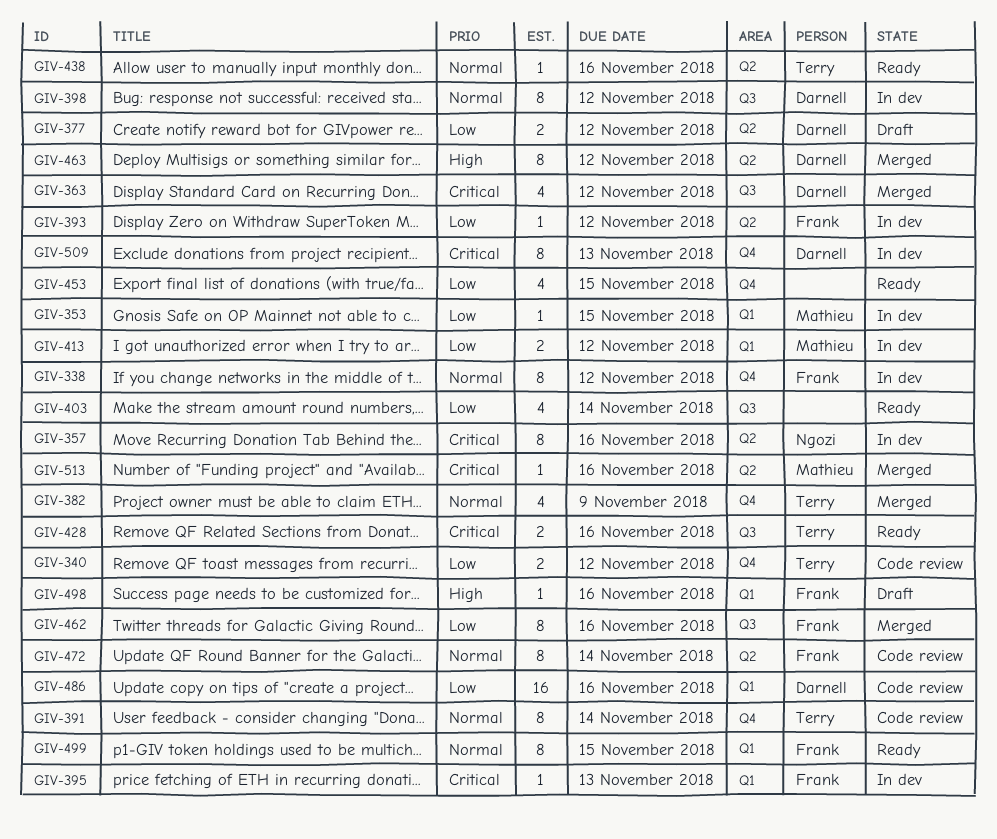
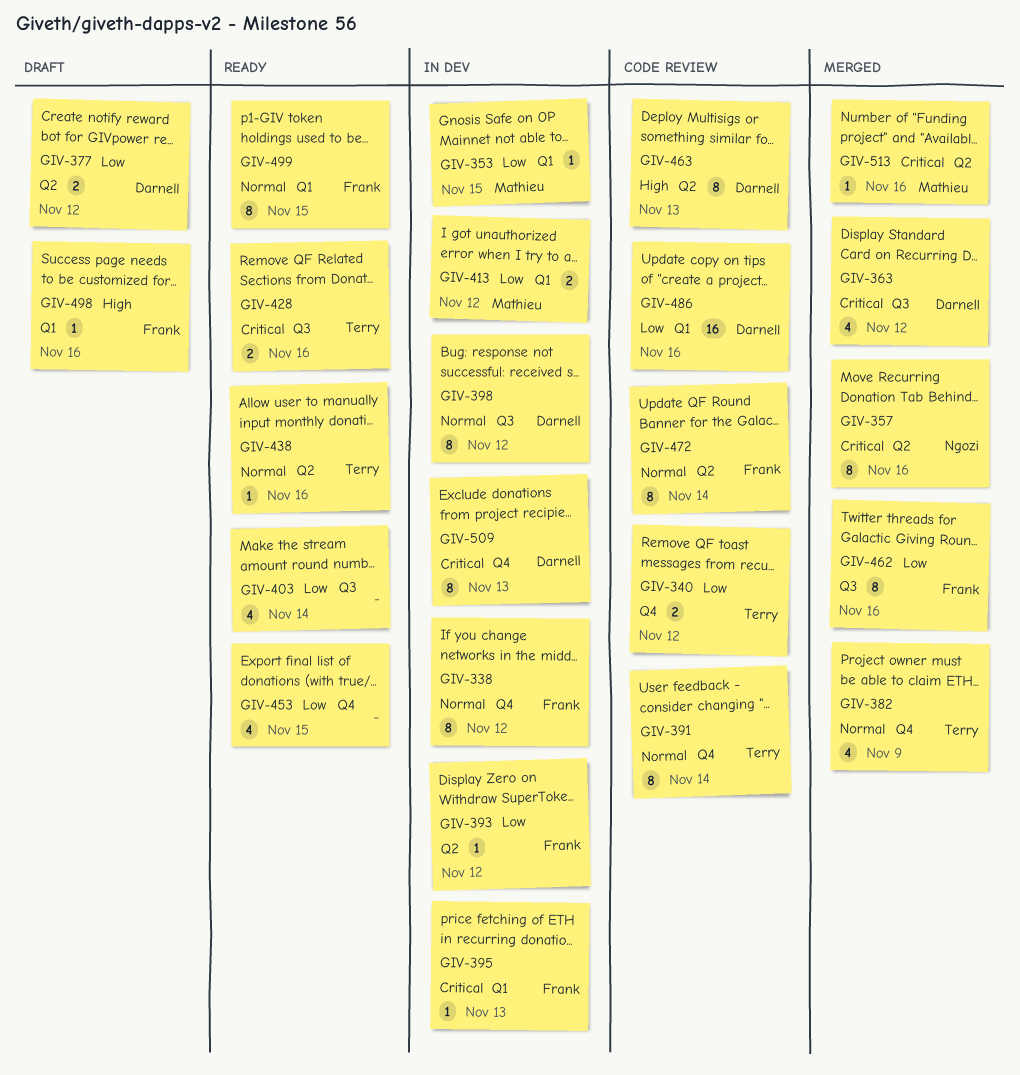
GIV-357, status: In dev -> Merged
GIV-463, status: Merged -> Code review
GIV-463, due: Nov 12 -> Nov 13

